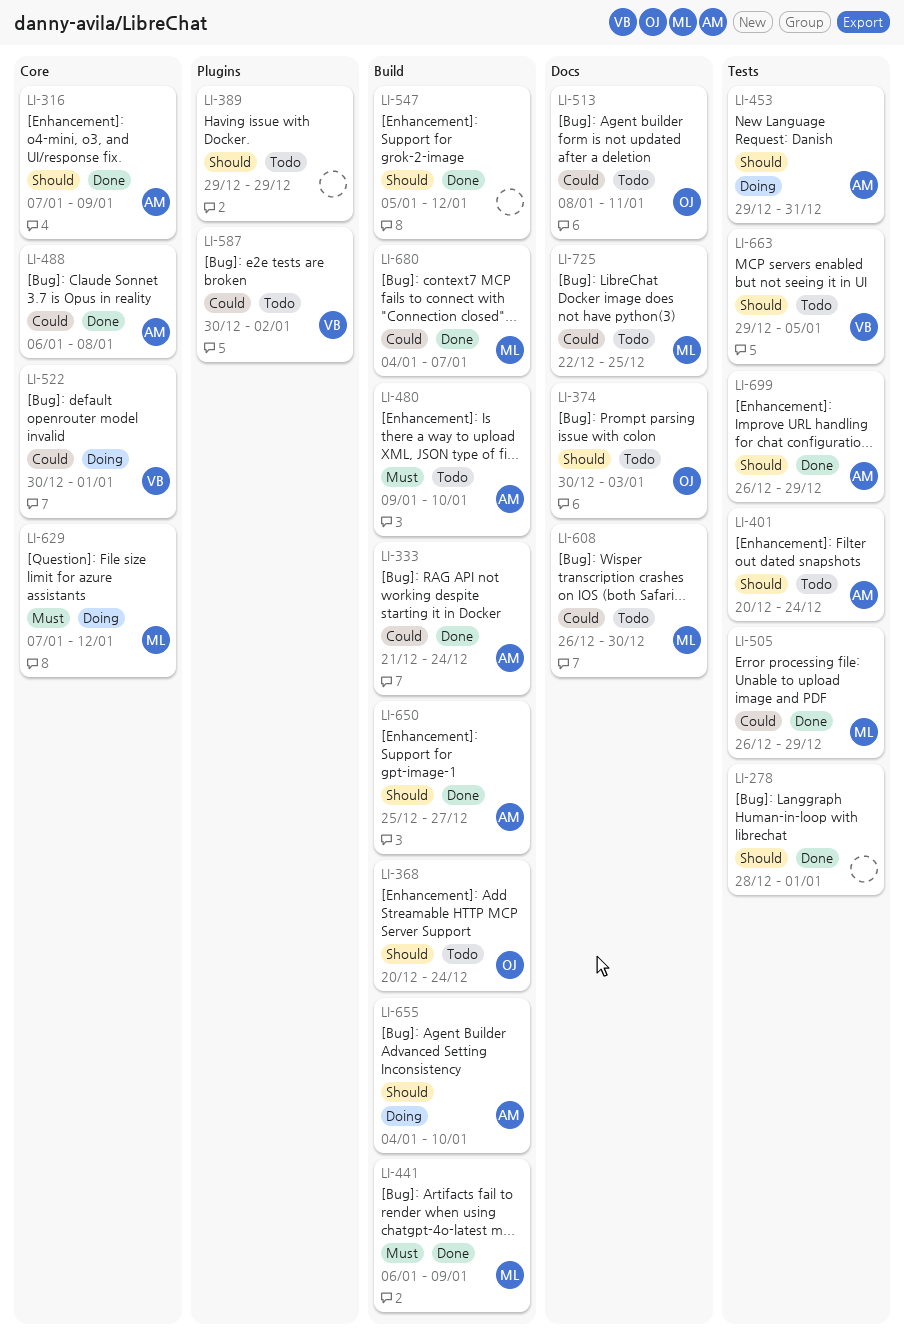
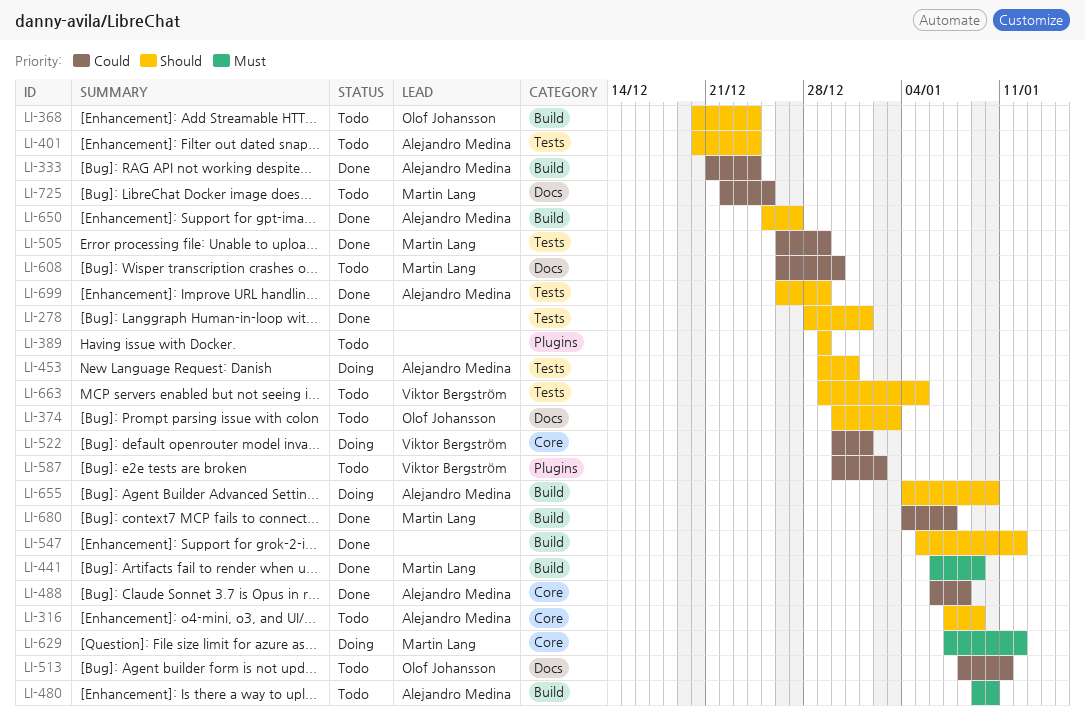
LI-316, status: Done -> Todo

